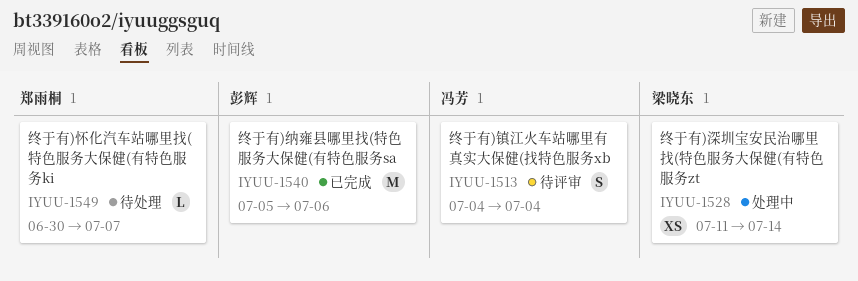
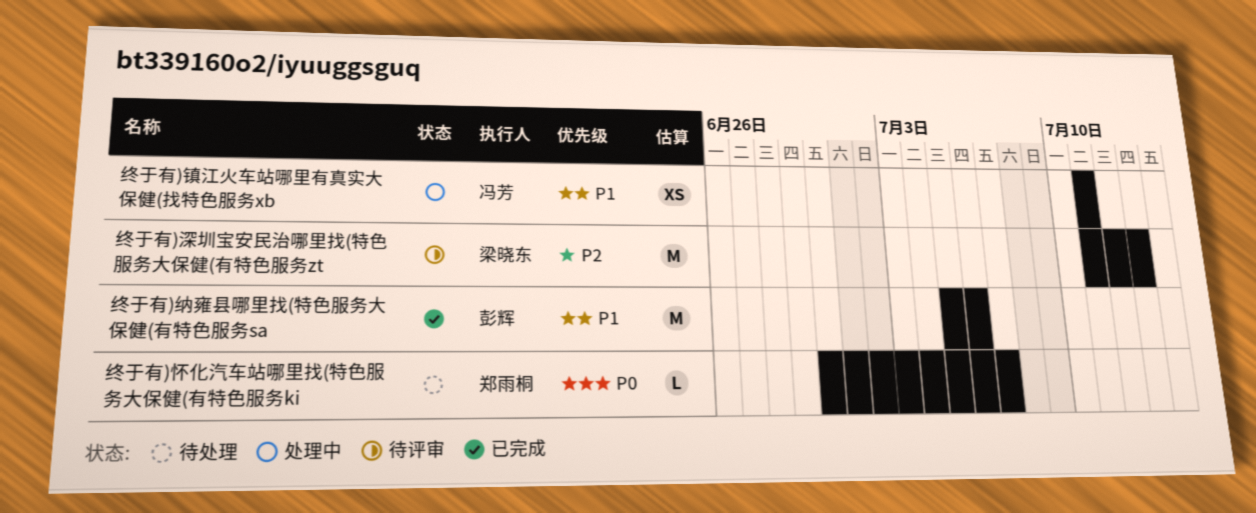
终于有)深圳宝安民治哪里找(特色服务大保健(有特色服务zt, status: 处理中 -> 待评审
终于有)深圳宝安民治哪里找(特色服务大保健(有特色服务zt, estimate: XS -> M
终于有)深圳宝安民治哪里找(特色服务大保健(有特色服务zt, due: Jul 14 -> Jul 13
终于有)镇江火车站哪里有真实大保健(找特色服务xb, status: 待评审 -> 处理中
终于有)镇江火车站哪里有真实大保健(找特色服务xb, estimate: S -> XS
终于有)镇江火车站哪里有真实大保健(找特色服务xb, start: Jul 4 -> Jul 11
终于有)镇江火车站哪里有真实大保健(找特色服务xb, due: Jul 4 -> Jul 11

